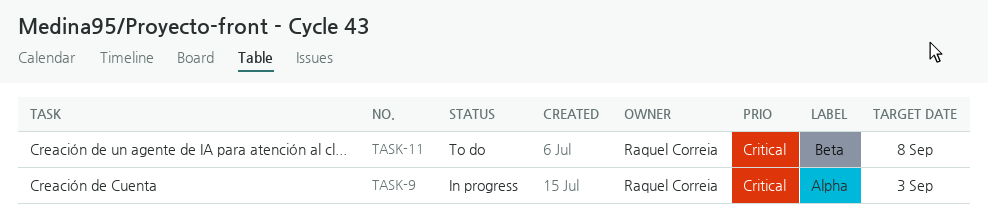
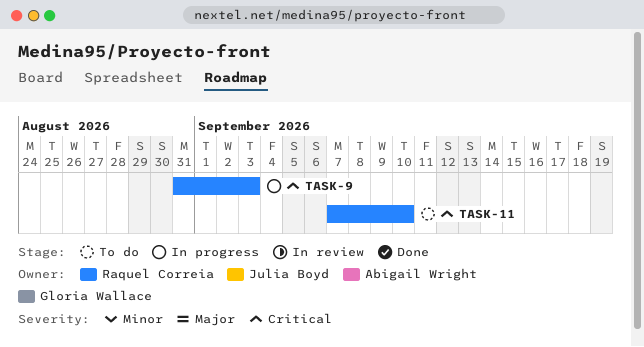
TASK-11, due: Sep 8 -> Sep 10

